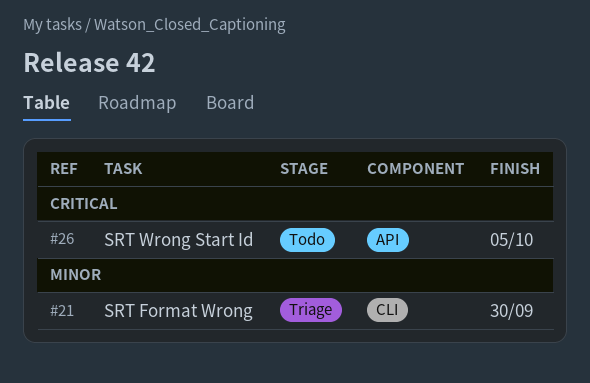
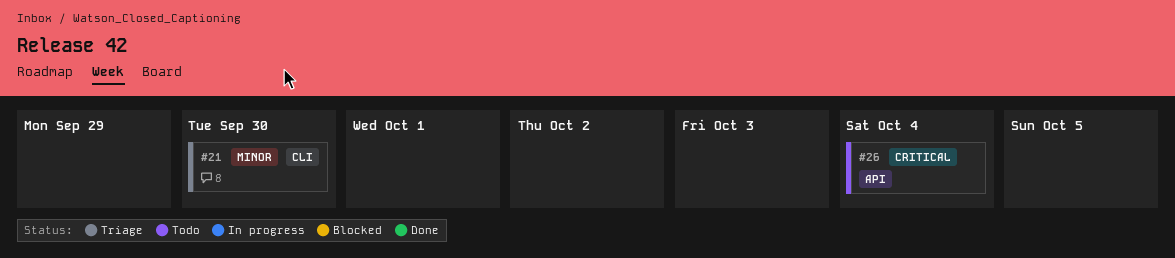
#26, due: Oct 5 -> Oct 4

